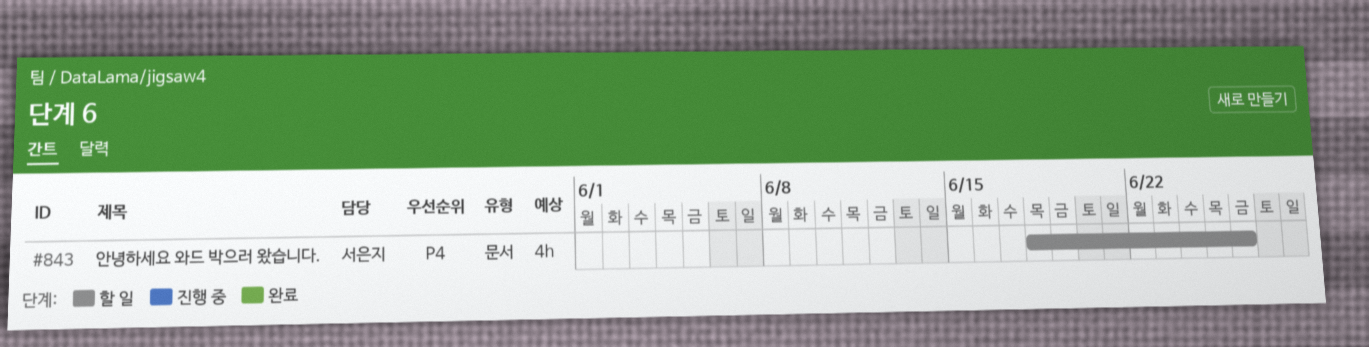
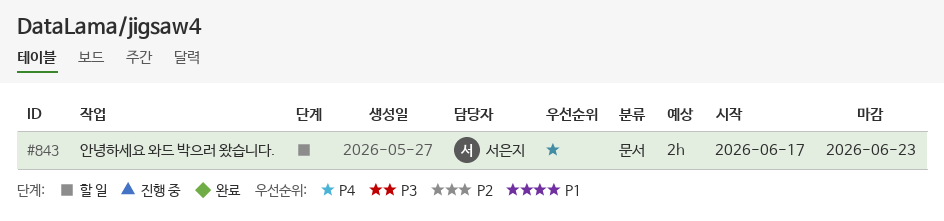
#843, estimate: 4h -> 2h
#843, start: Jun 18 -> Jun 17
#843, due: Jun 26 -> Jun 23

